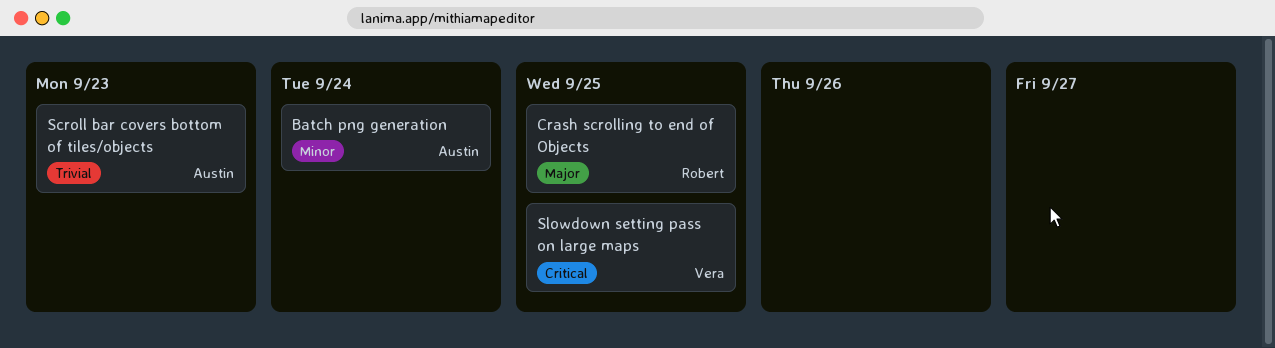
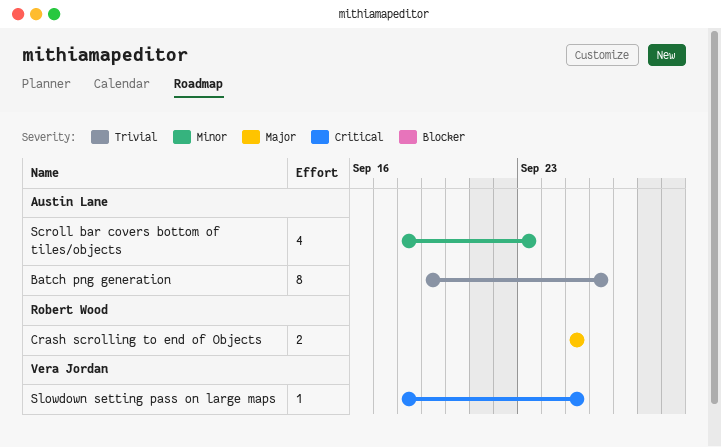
Batch png generation, priority: Minor -> Trivial
Batch png generation, due: Sep 24 -> Sep 26
Scroll bar covers bottom of tiles/objects, priority: Trivial -> Minor

